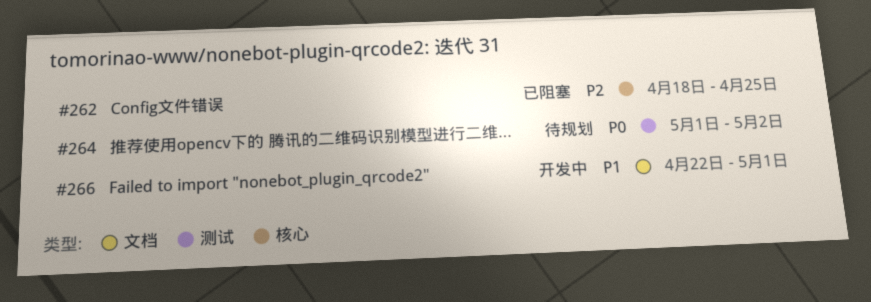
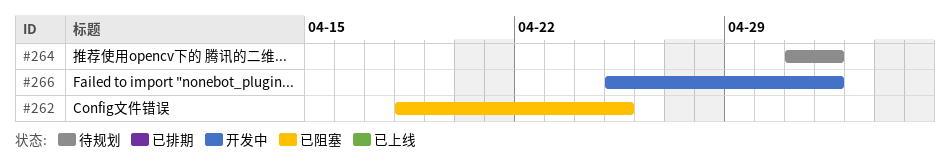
#266, start: Apr 22 -> Apr 25
#266, due: May 1 -> May 2

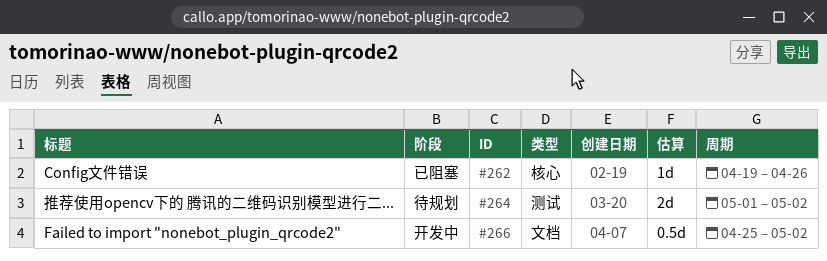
#262, start: Apr 18 -> Apr 19
#262, due: Apr 25 -> Apr 26

